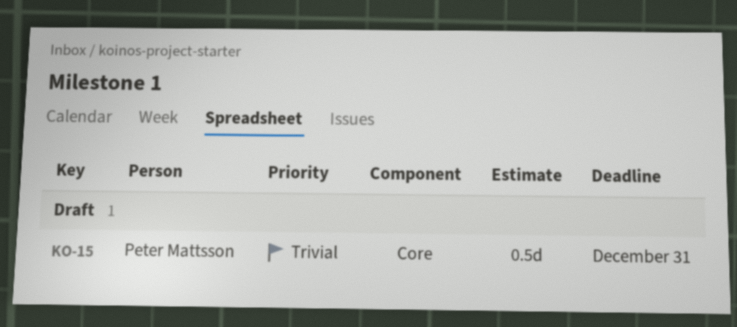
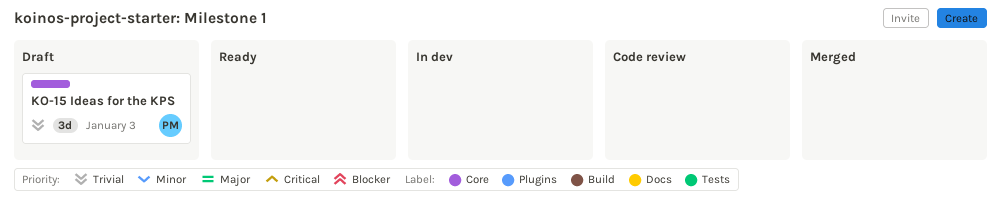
KO-15, estimate: 0.5d -> 3d
KO-15, due: Dec 31 -> Jan 3

